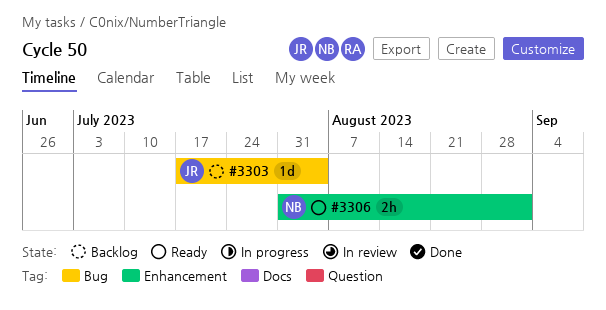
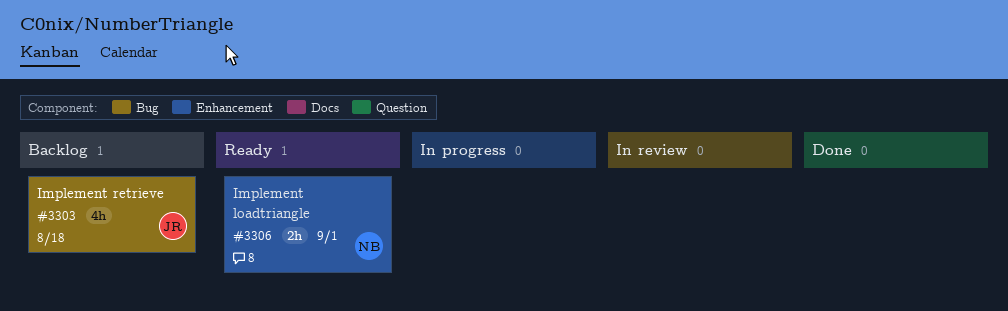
#3303, estimate: 1d -> 4h
#3303, due: Aug 4 -> Aug 18

